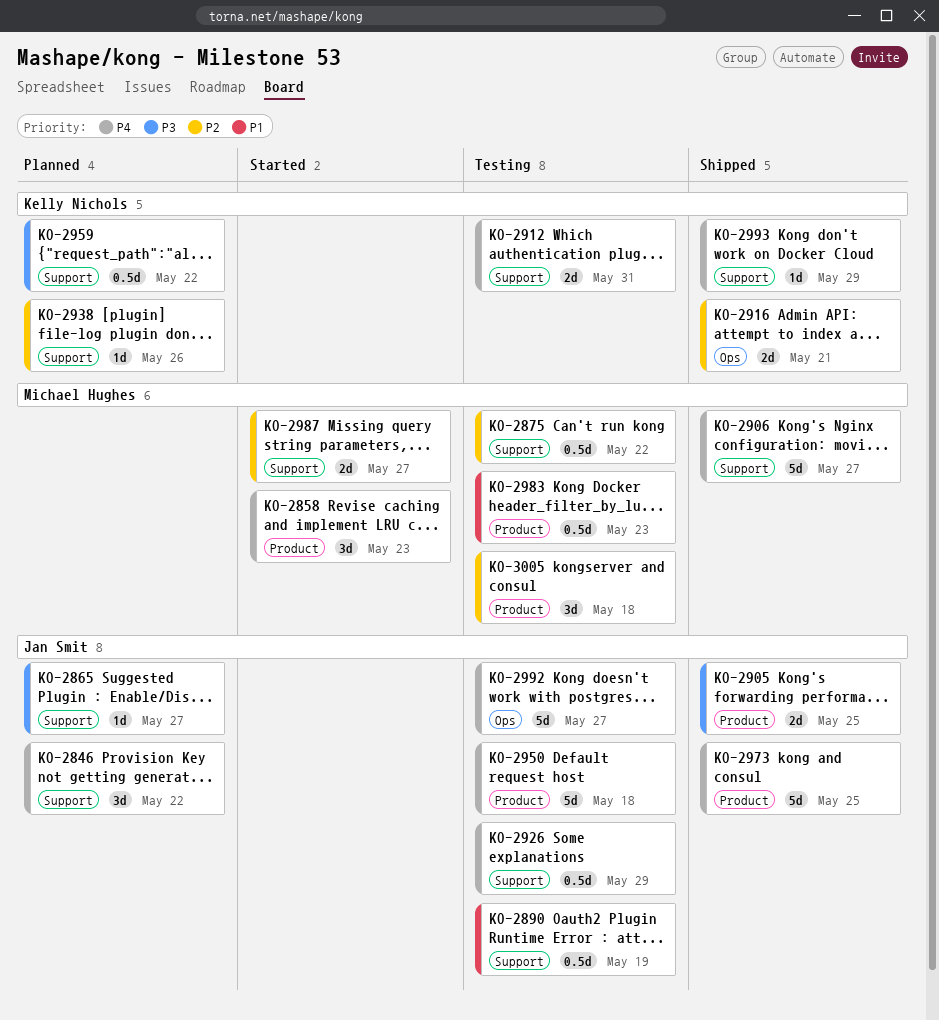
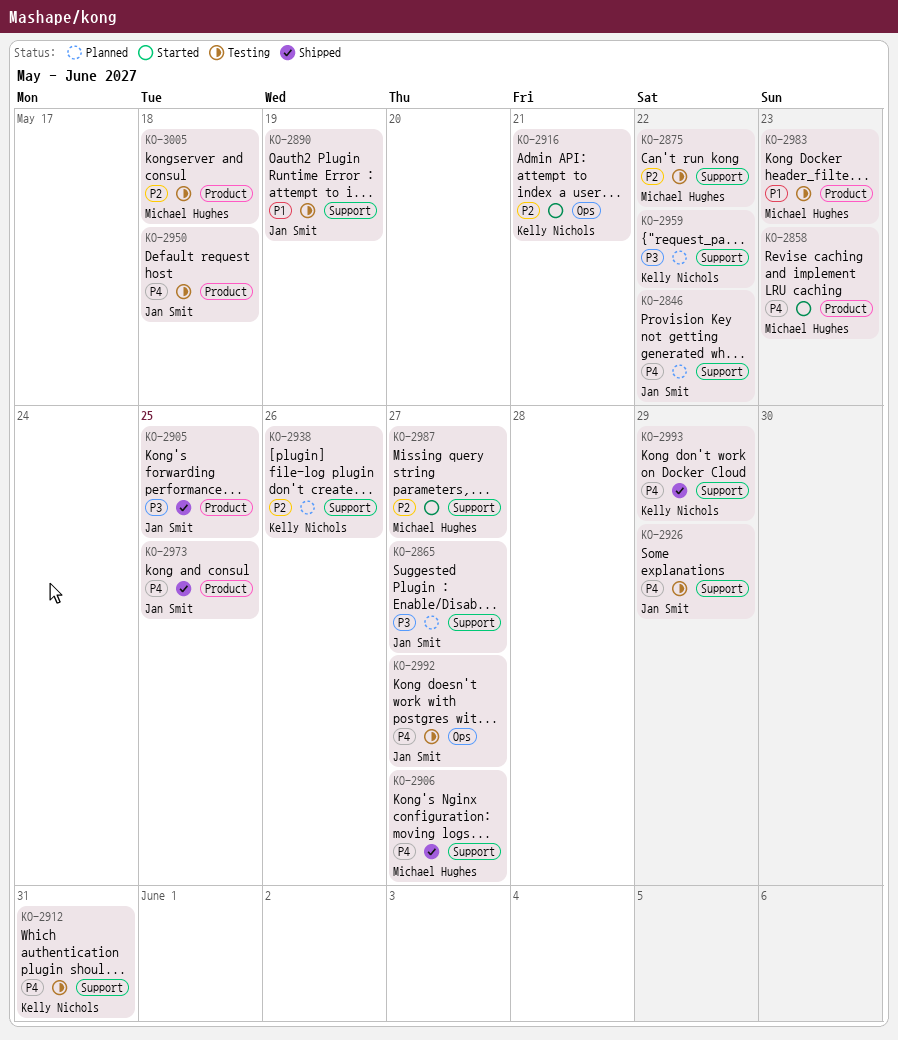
KO-2916, status: Shipped -> Started

